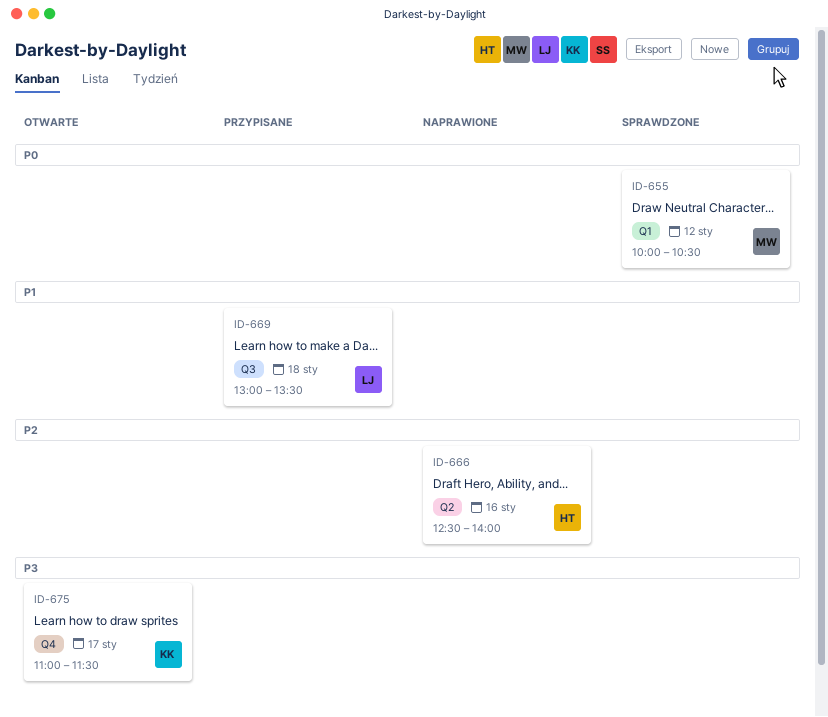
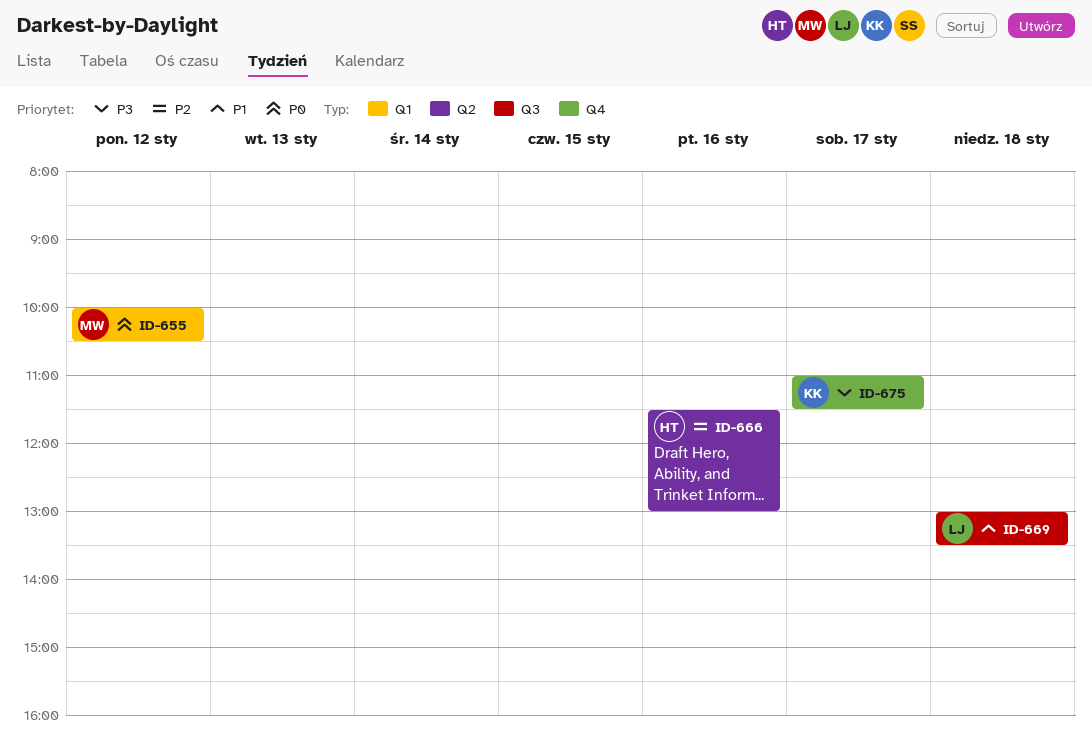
ID-666, begins: 12:30 -> 11:30
ID-666, ends: 14:00 -> 13:00

